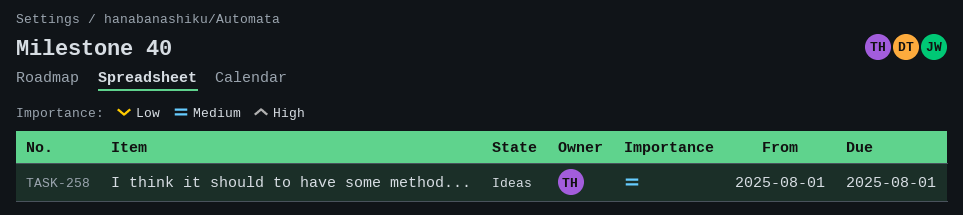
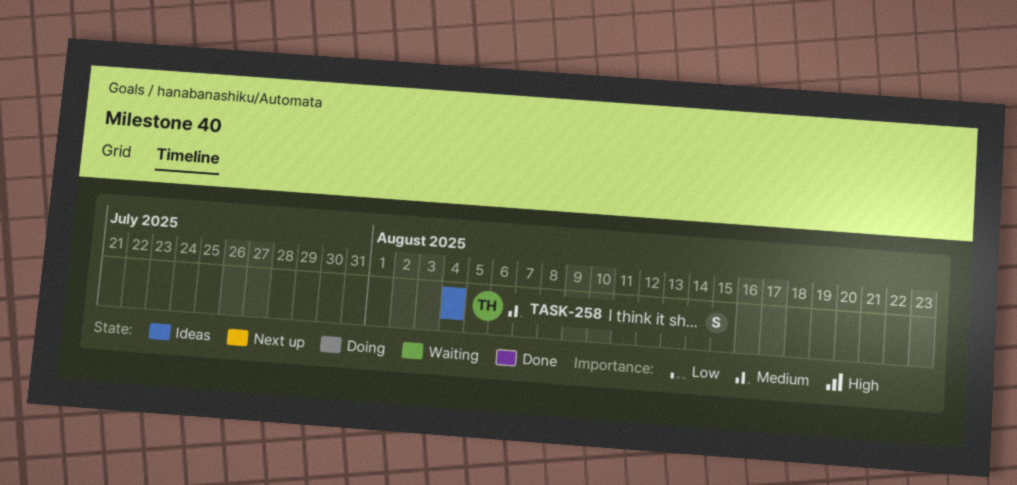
TASK-258, start: Aug 1 -> Aug 4
TASK-258, due: Aug 1 -> Aug 4

